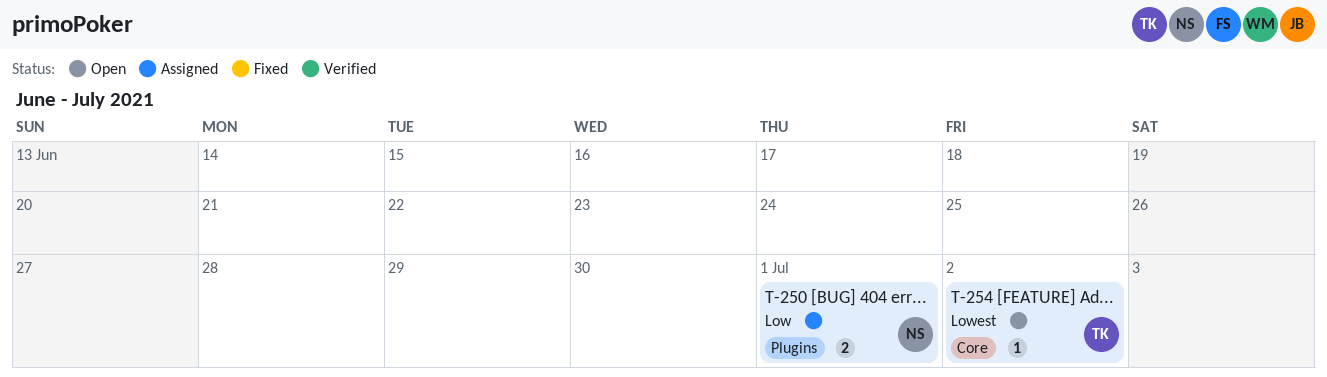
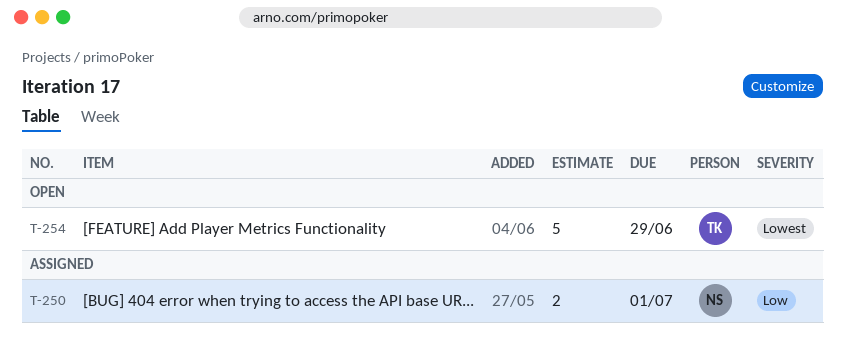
T-254, estimate: 1 -> 5
T-254, due: Jul 2 -> Jun 29

